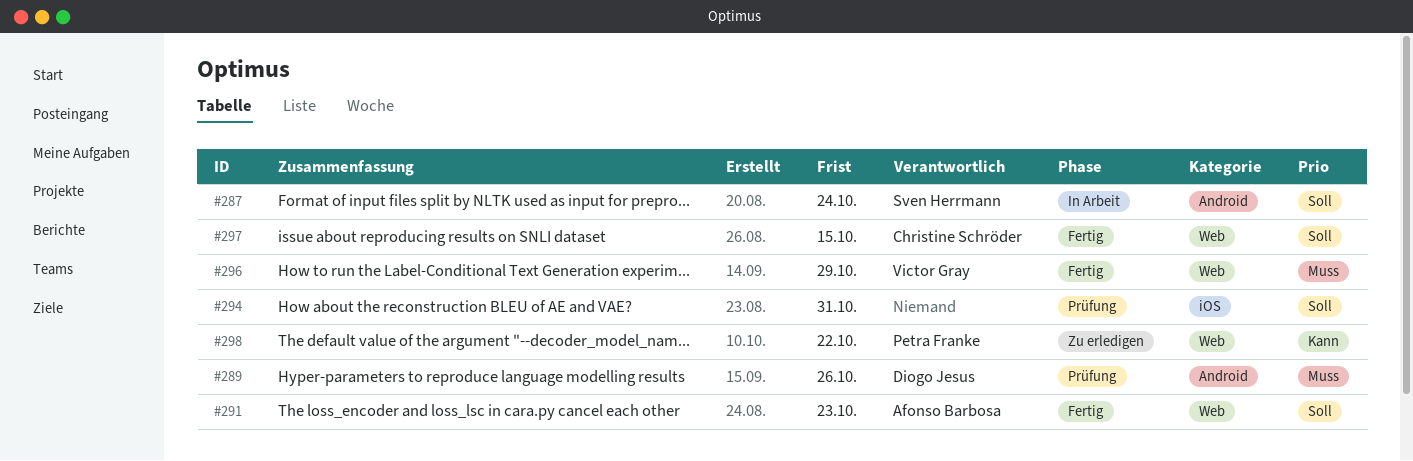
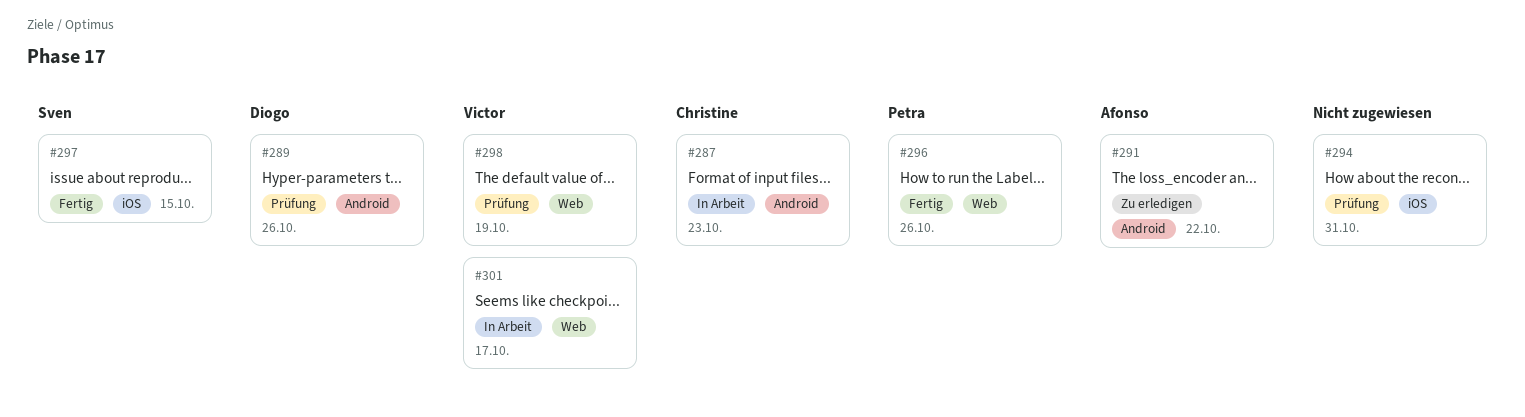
#287, owner: Sven Herrmann -> Christine Schröder
#287, due: Oct 24 -> Oct 23
#291, status: Fertig -> Zu erledigen
#291, label: Web -> Android
#291, due: Oct 23 -> Oct 22
#296, owner: Victor Gray -> Petra Franke
#296, due: Oct 29 -> Oct 26
#297, owner: Christine Schröder -> Sven Herrmann
#297, label: Web -> iOS
#298, status: Zu erledigen -> Prüfung
#298, owner: Petra Franke -> Victor Gray
#298, due: Oct 22 -> Oct 19
#301: none -> present

